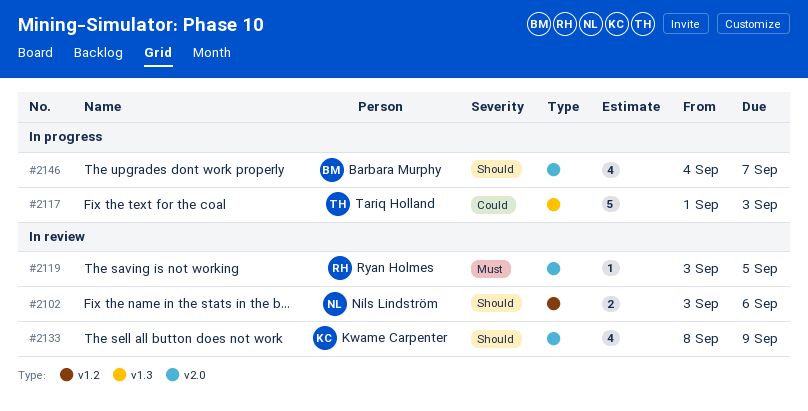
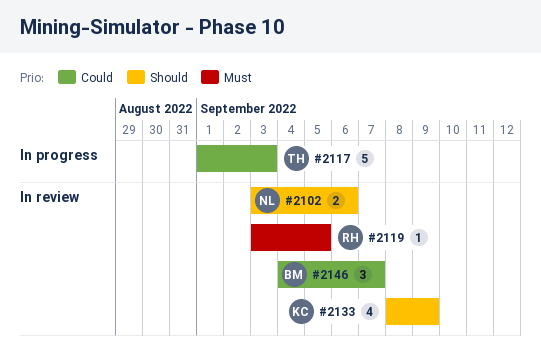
#2146, status: In progress -> In review
#2146, priority: Should -> Could
#2146, estimate: 4 -> 3

